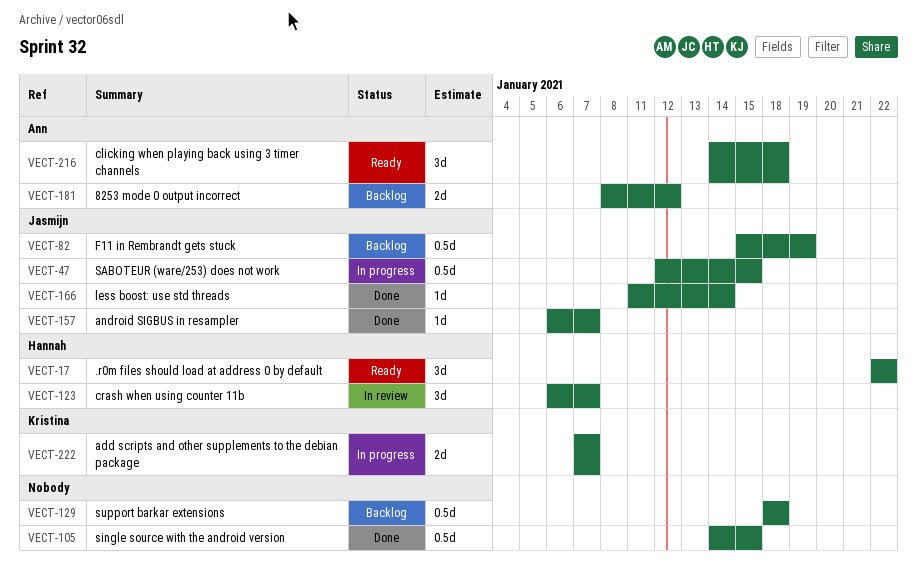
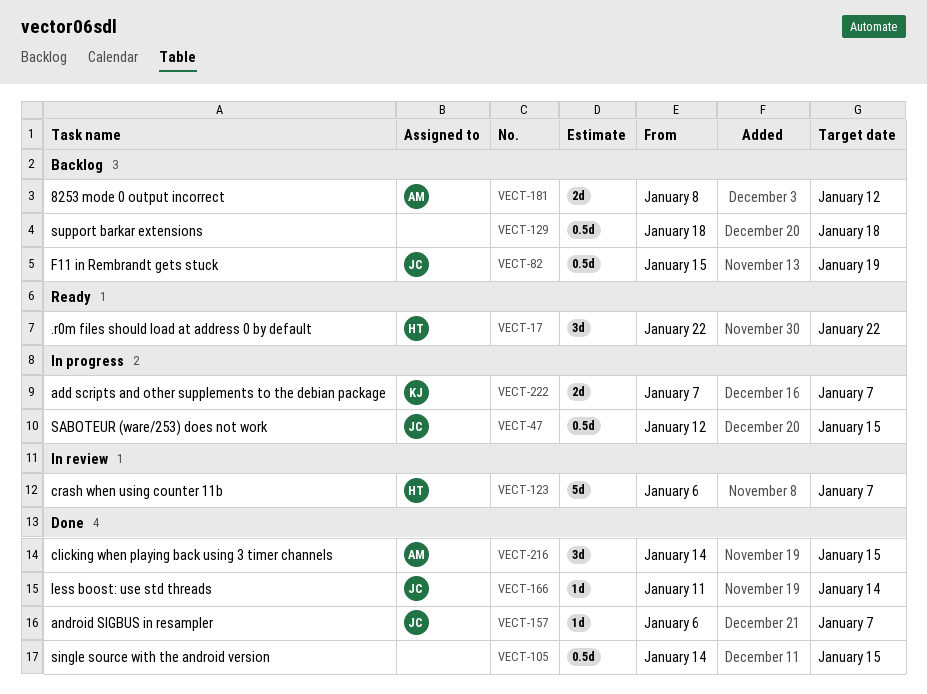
VECT-123, estimate: 3d -> 5d
VECT-216, status: Ready -> Done
VECT-216, due: Jan 18 -> Jan 15

